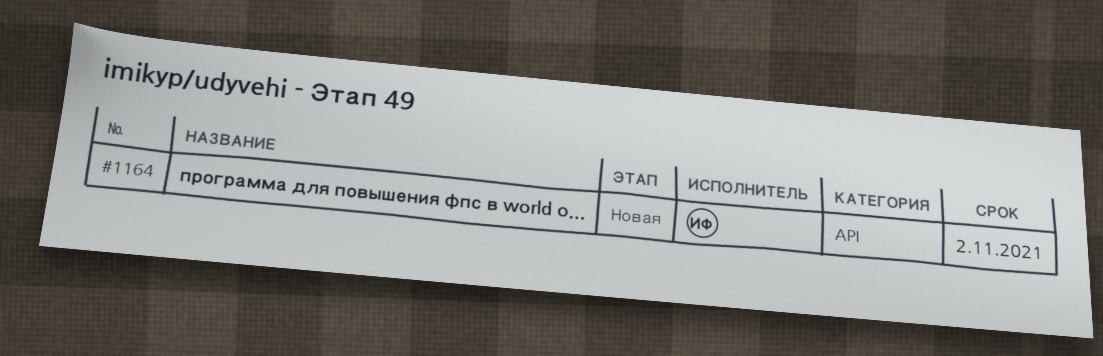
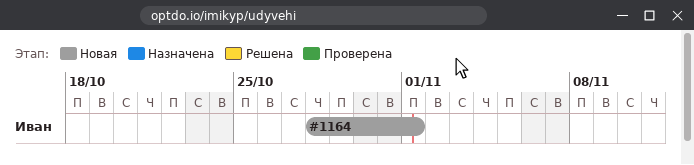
#1164, due: Nov 2 -> Nov 1

